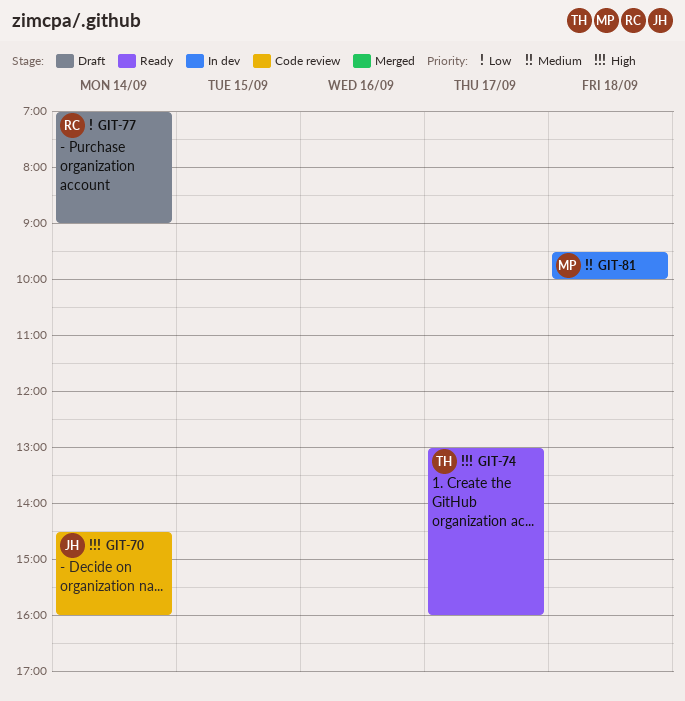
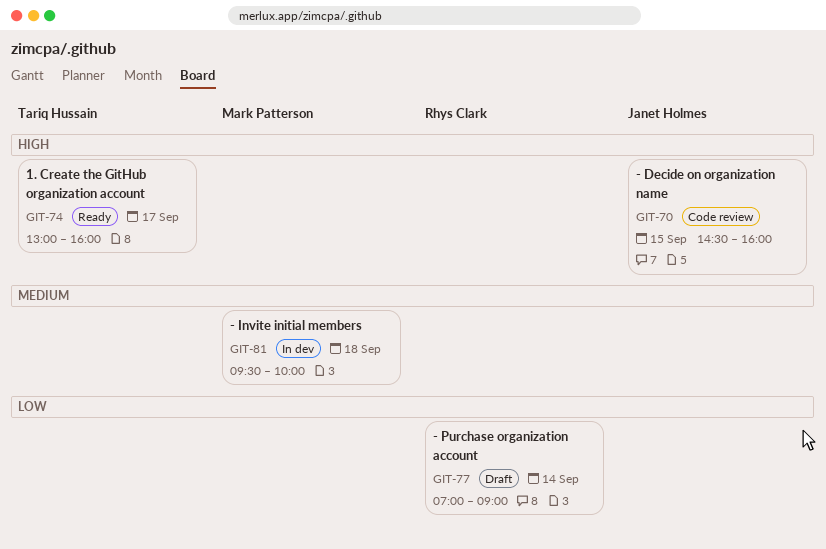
GIT-70, day: Sep 14 -> Sep 15

